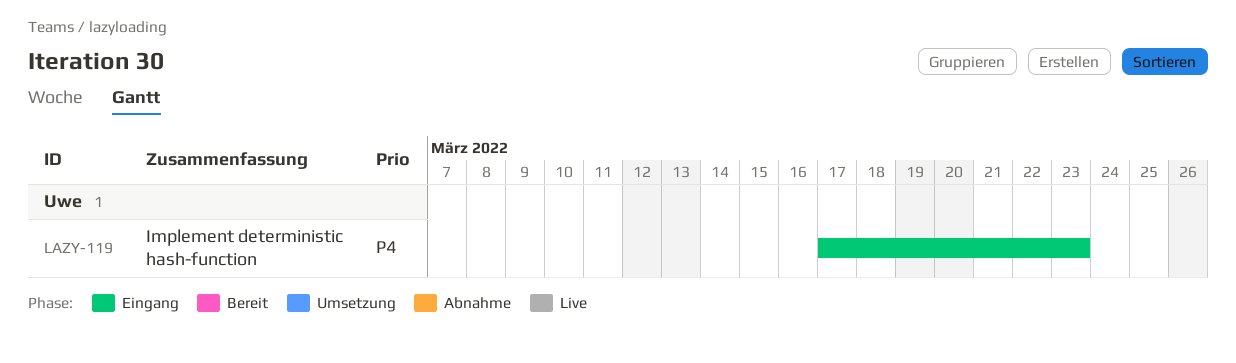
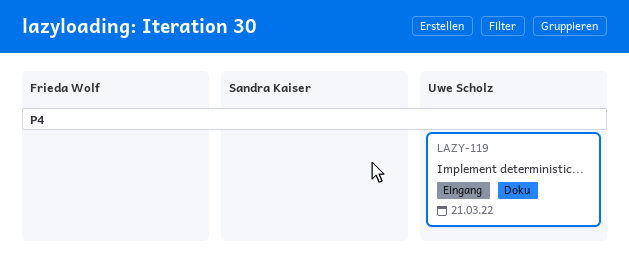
LAZY-119, due: Mar 23 -> Mar 21

